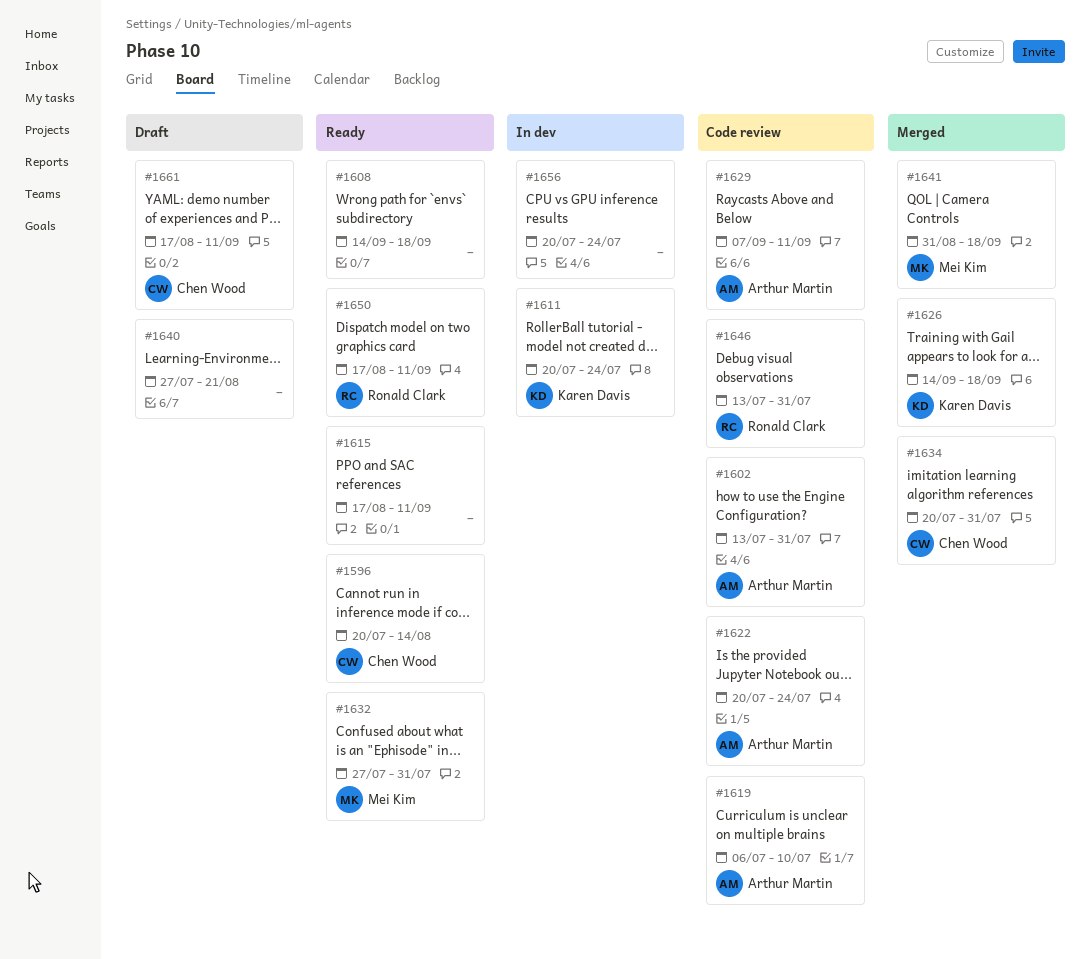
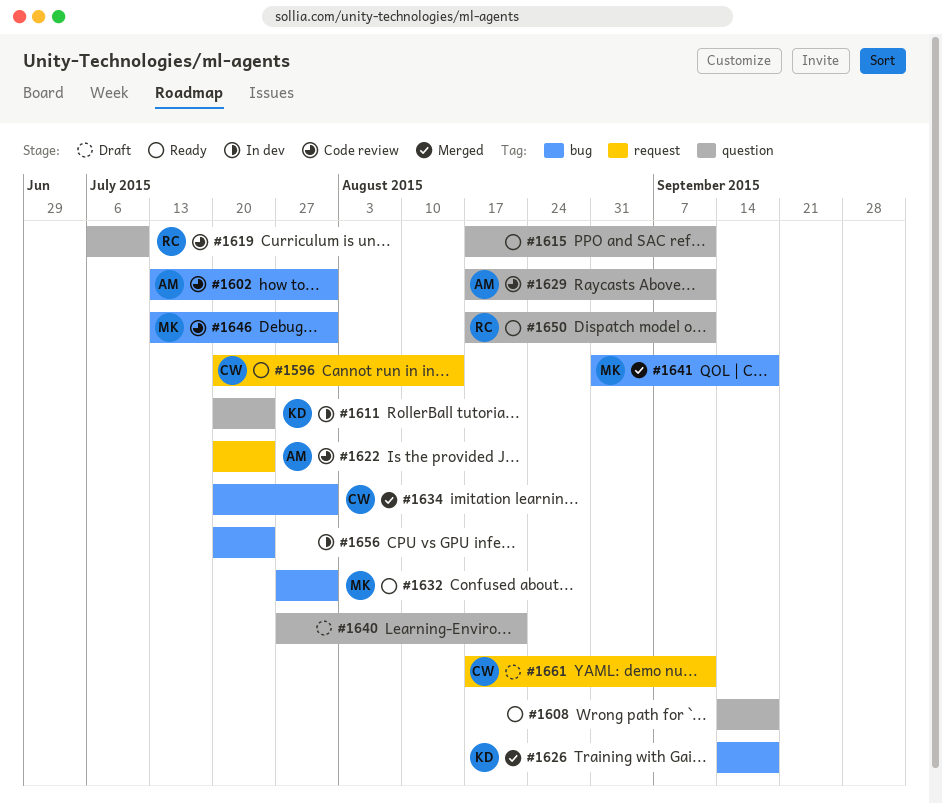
#1619, owner: Arthur Martin -> Ronald Clark
#1629, start: Sep 7 -> Aug 17
#1646, owner: Ronald Clark -> Mei Kim

